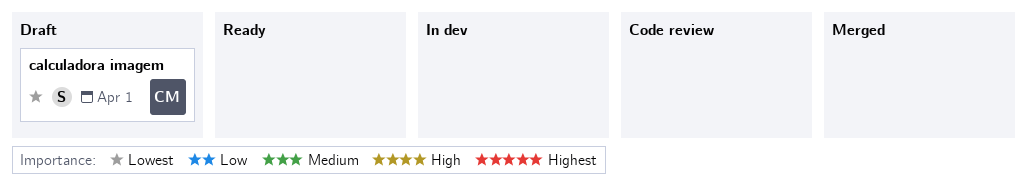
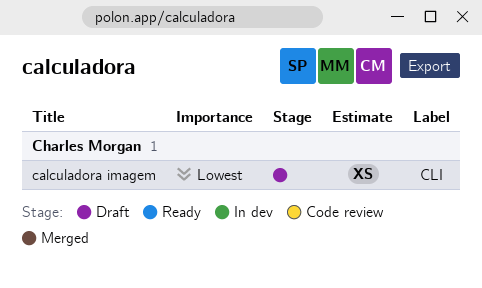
calculadora imagem, estimate: S -> XS

